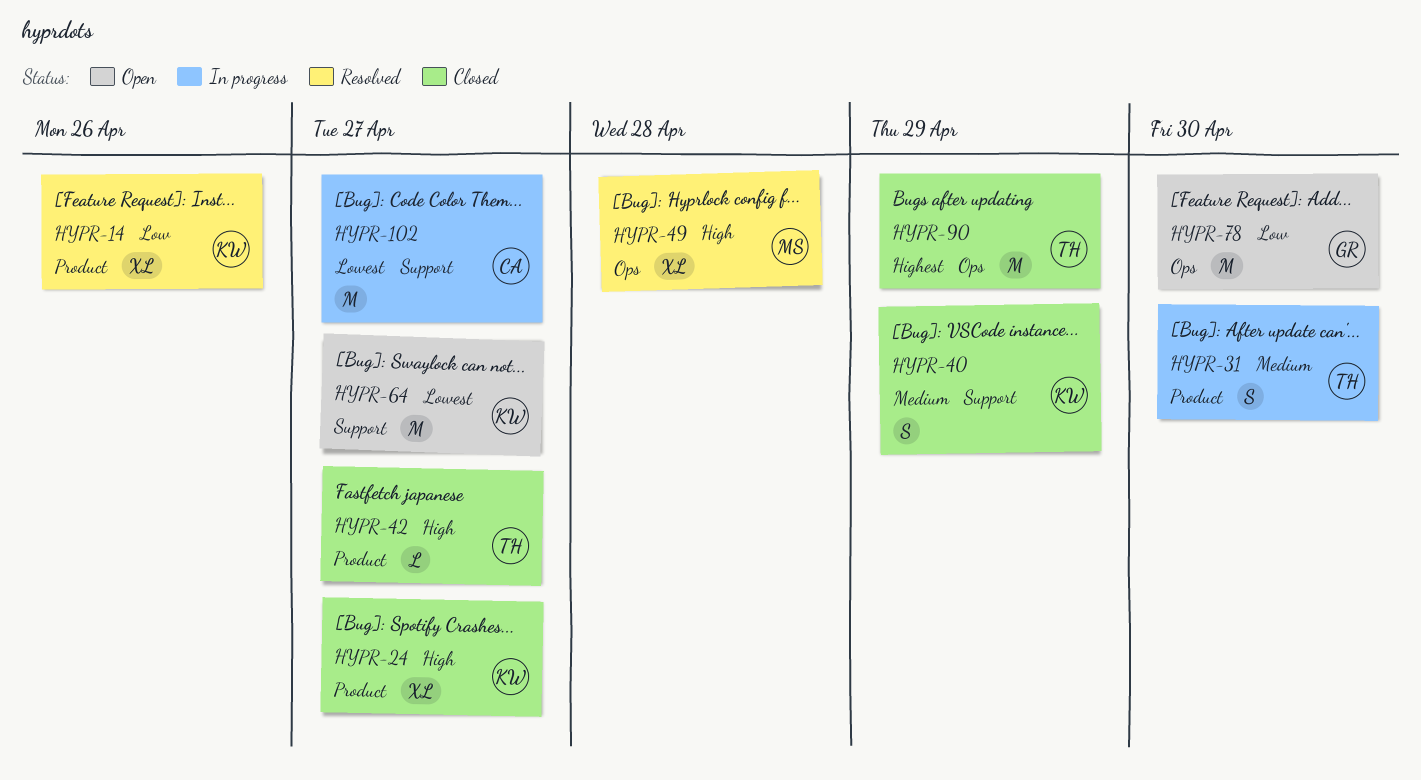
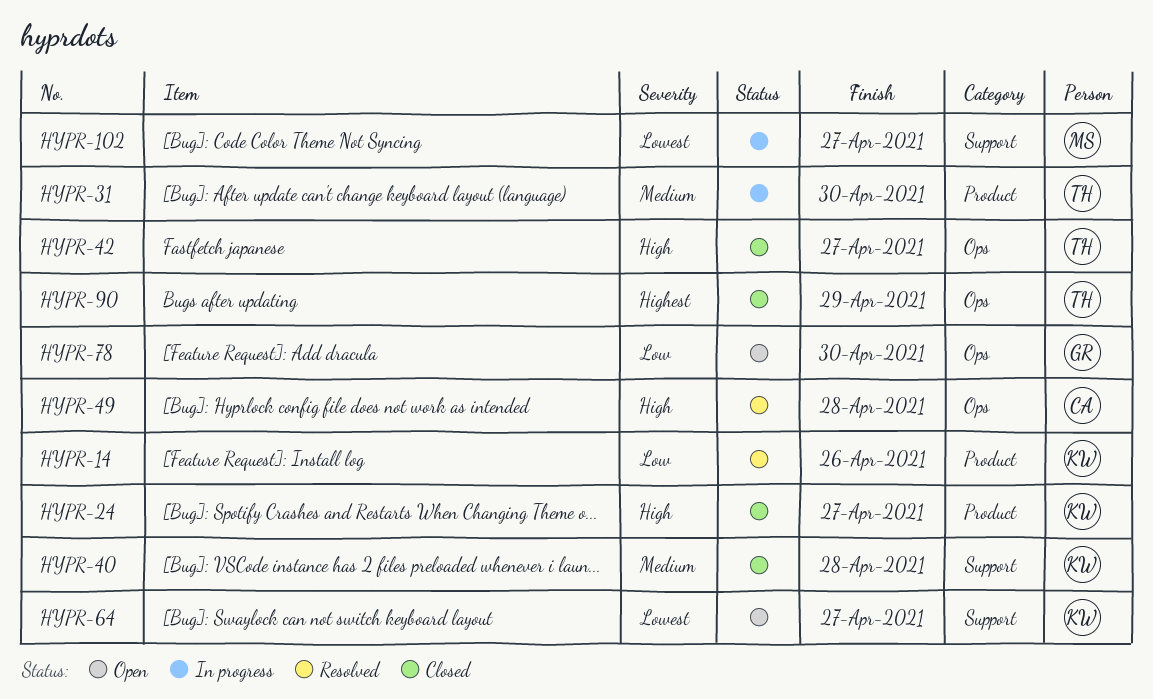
HYPR-40, due: Apr 29 -> Apr 28
HYPR-42, label: Product -> Ops
HYPR-49, owner: MS -> CA
HYPR-102, owner: CA -> MS

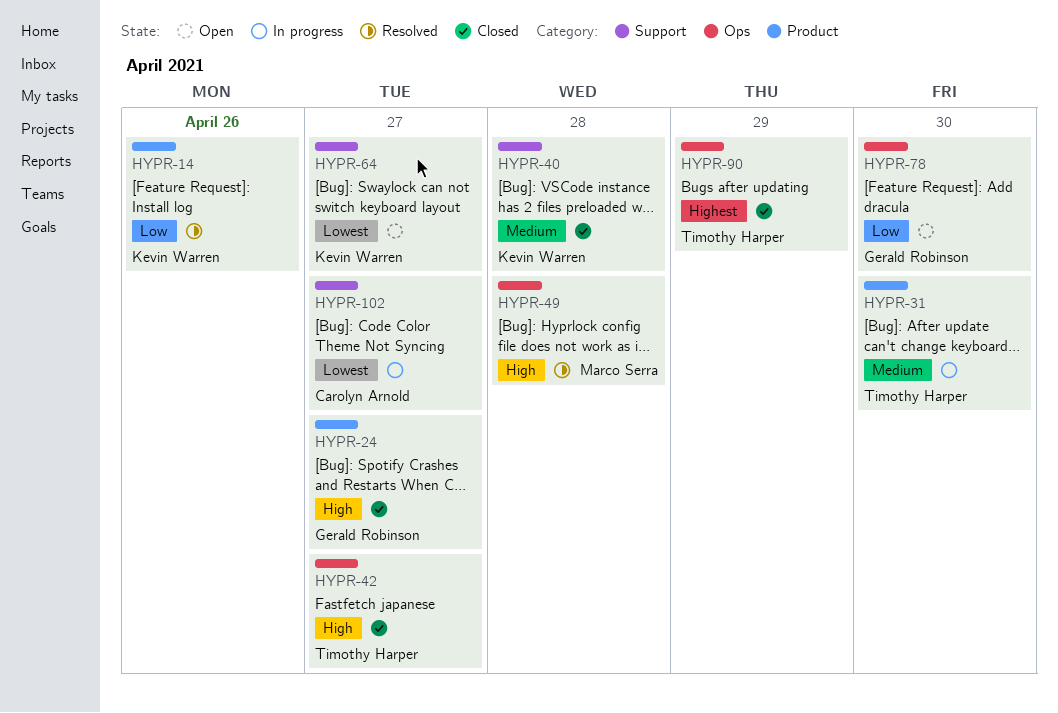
HYPR-24, owner: Kevin Warren -> Gerald Robinson
HYPR-49, owner: Carolyn Arnold -> Marco Serra
HYPR-102, owner: Marco Serra -> Carolyn Arnold

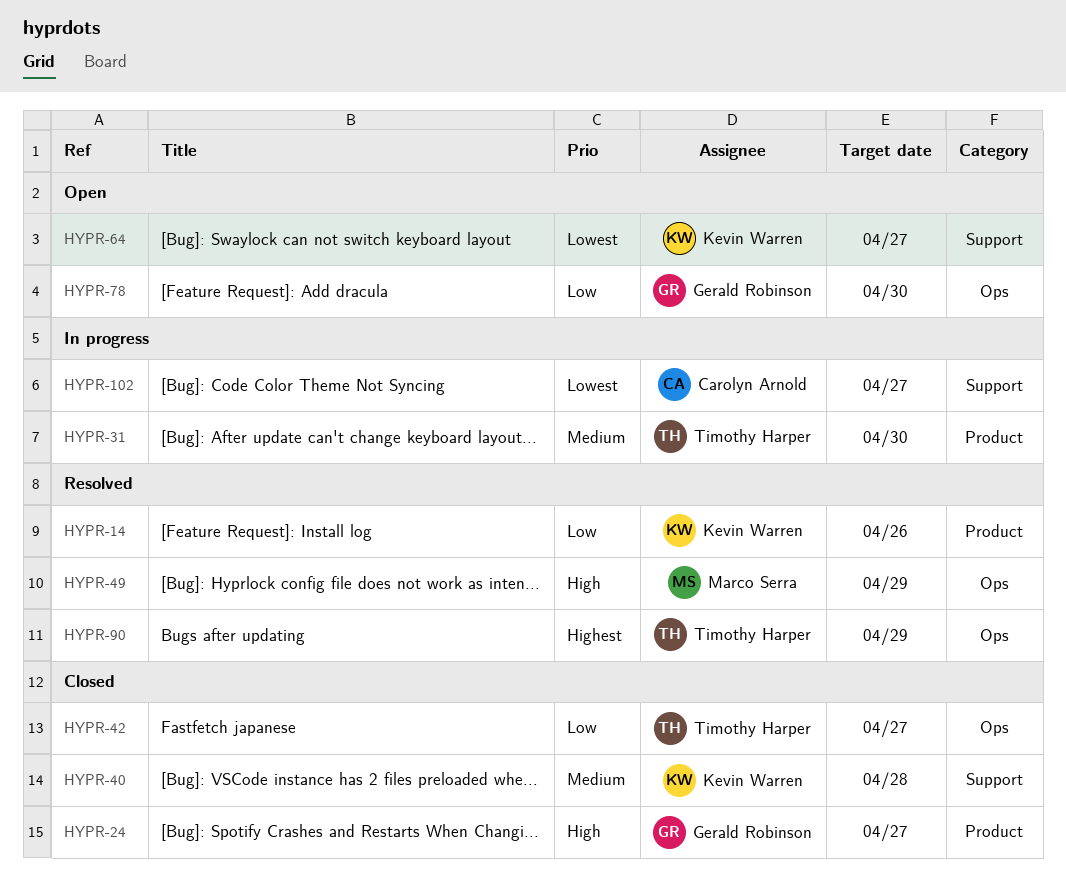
HYPR-42, priority: High -> Low
HYPR-49, due: Apr 28 -> Apr 29
HYPR-90, status: Closed -> Resolved

